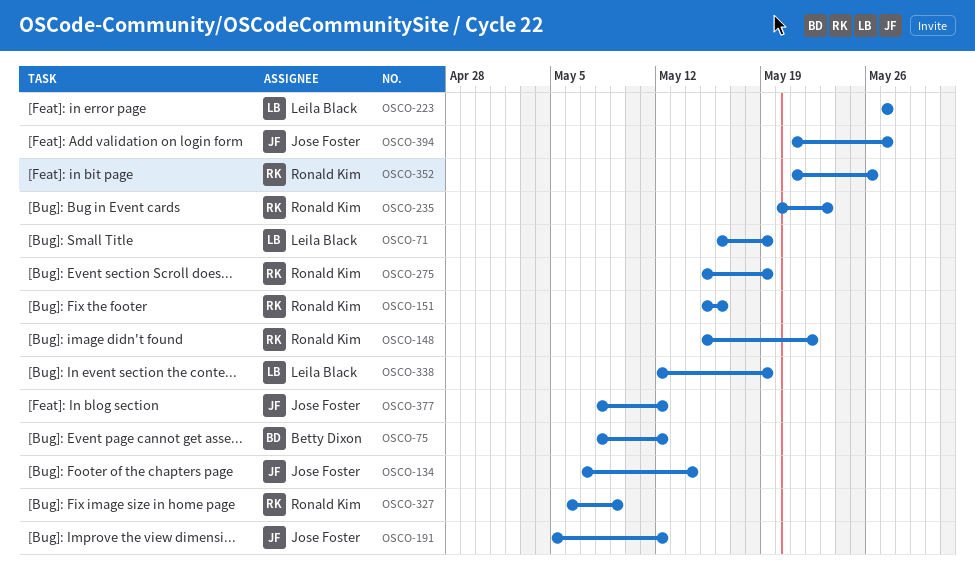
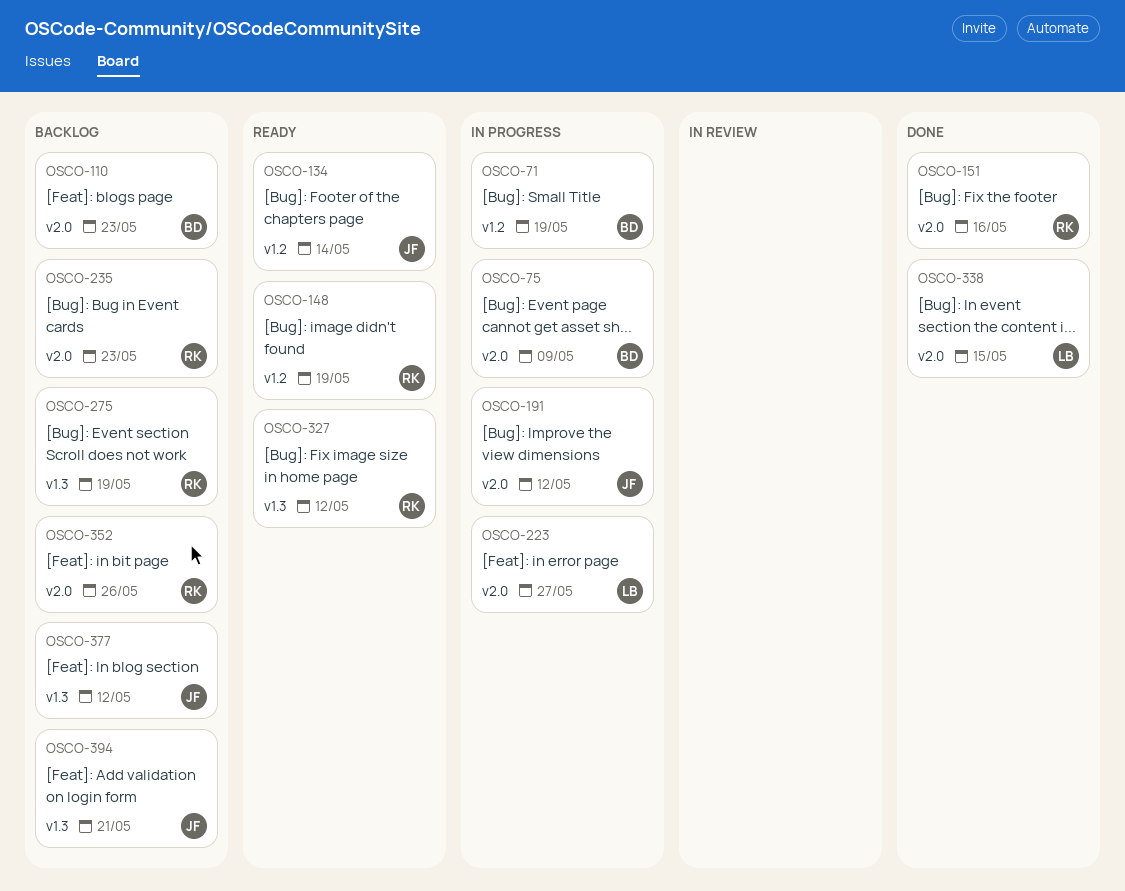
OSCO-71, owner: Leila Black -> Betty Dixon
OSCO-75, due: May 12 -> May 9
OSCO-110: none -> present
OSCO-148, due: May 22 -> May 19
OSCO-327, due: May 9 -> May 12
OSCO-338, due: May 19 -> May 15
OSCO-394, due: May 27 -> May 21

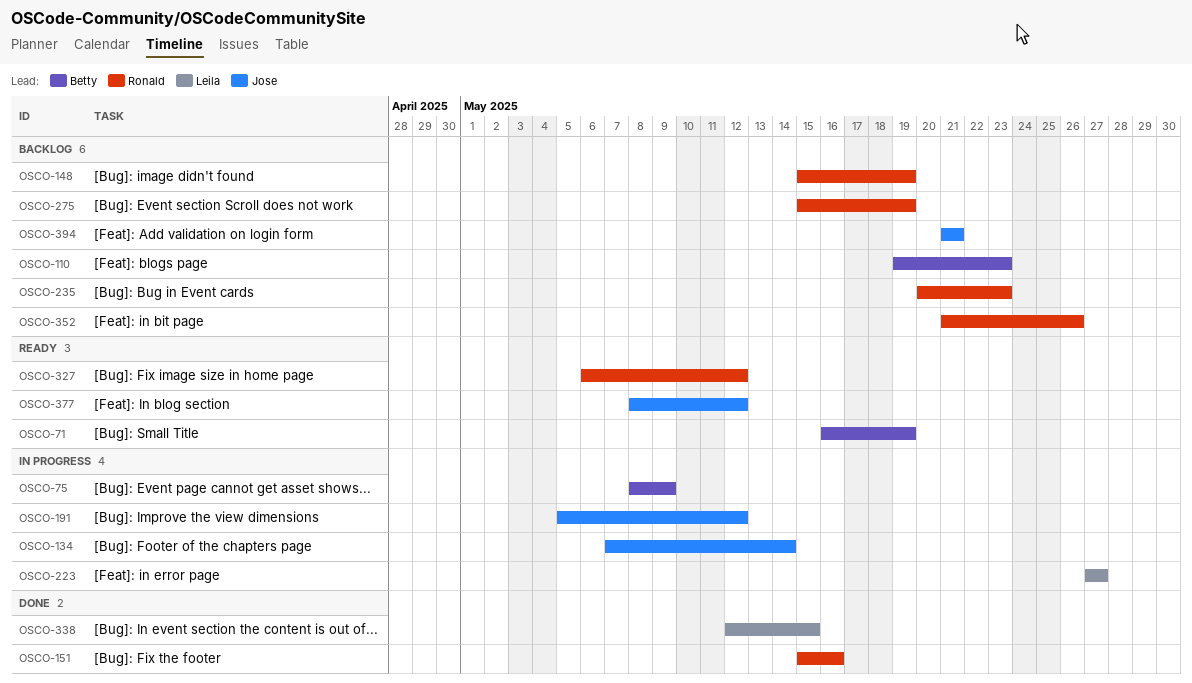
OSCO-71, status: In progress -> Ready
OSCO-134, status: Ready -> In progress
OSCO-148, status: Ready -> Backlog
OSCO-377, status: Backlog -> Ready

